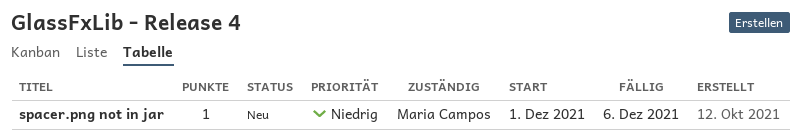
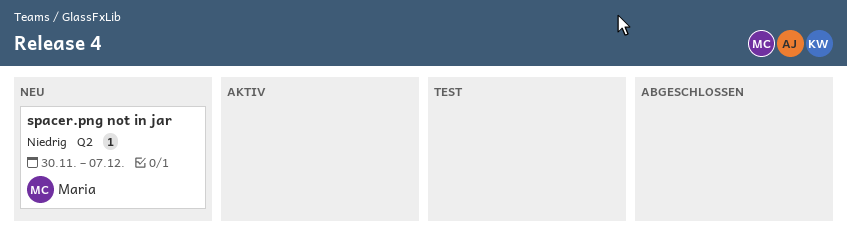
spacer.png not in jar, start: Dec 1 -> Nov 30
spacer.png not in jar, due: Dec 6 -> Dec 7

